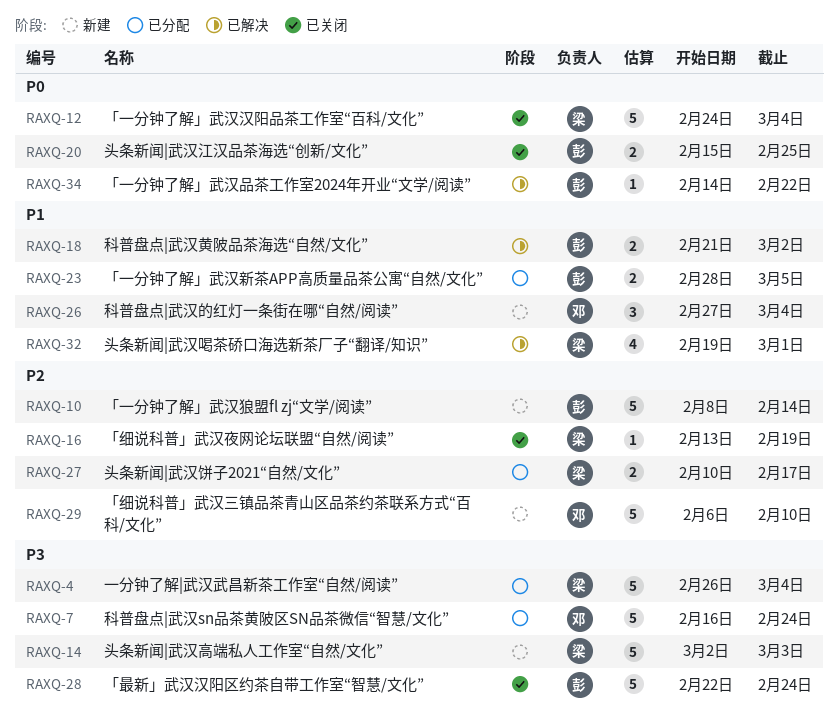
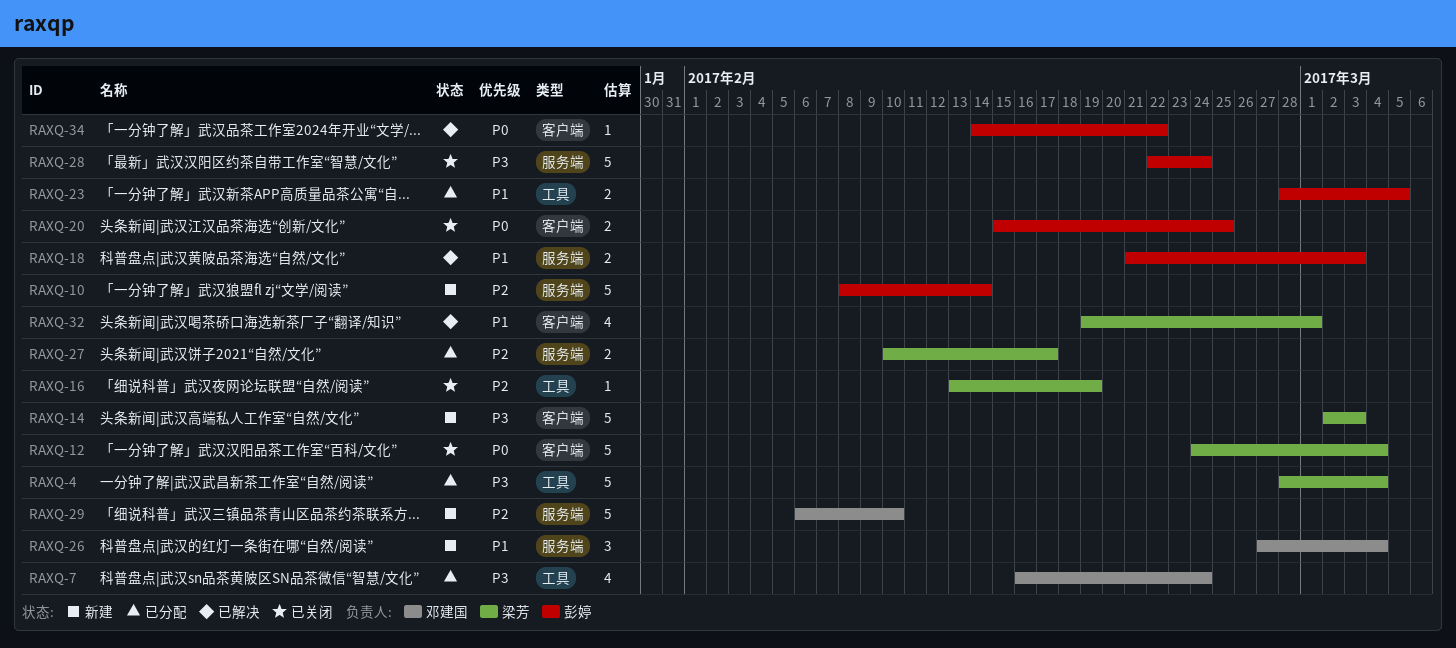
RAXQ-4, start: Feb 26 -> Feb 28
RAXQ-7, estimate: 5 -> 4
RAXQ-18, due: Mar 2 -> Mar 3

